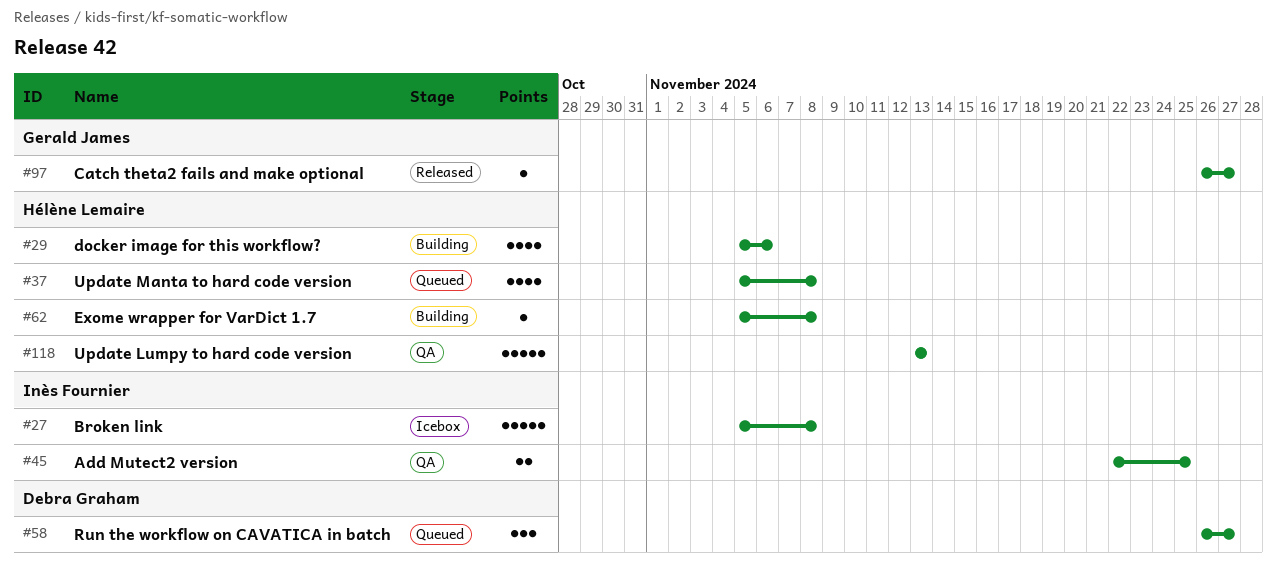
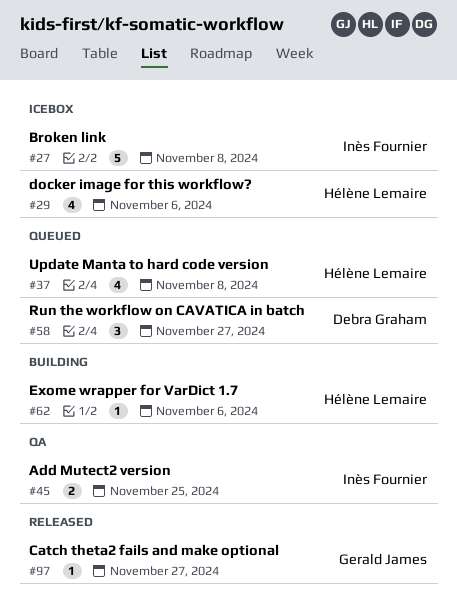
#29, status: Building -> Icebox
#62, due: Nov 8 -> Nov 6
#118: present -> none

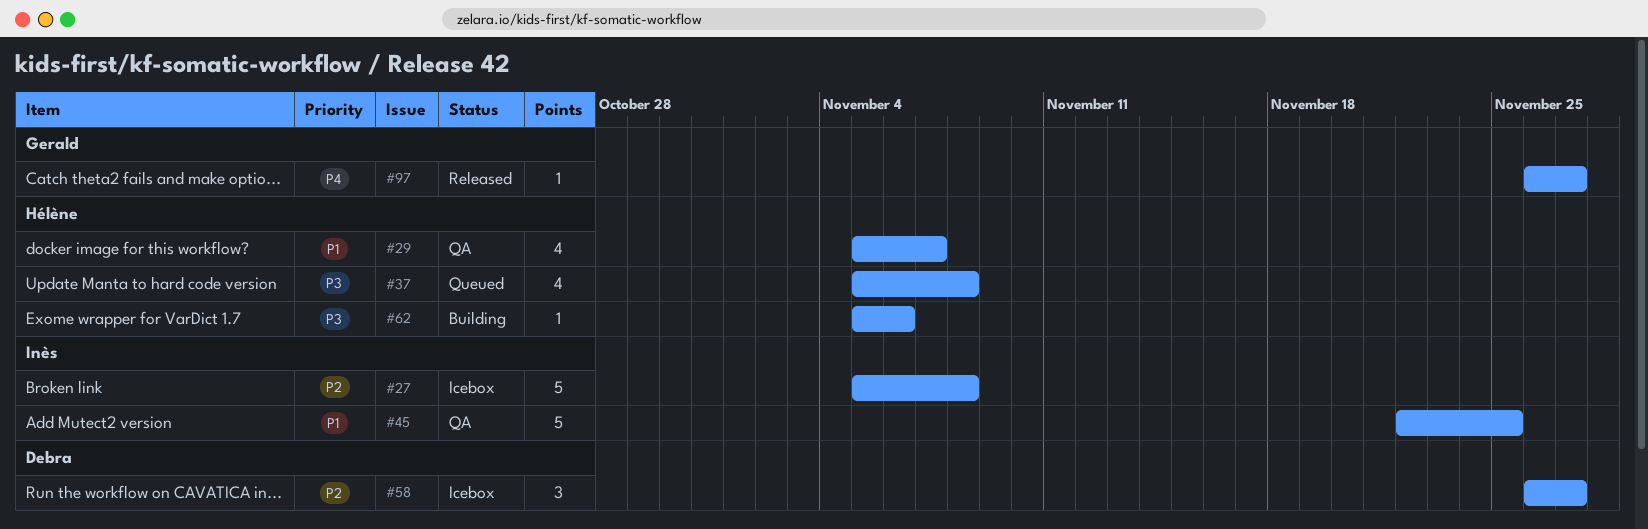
#29, status: Icebox -> QA
#29, due: Nov 6 -> Nov 7
#45, estimate: 2 -> 5
#58, status: Queued -> Icebox

